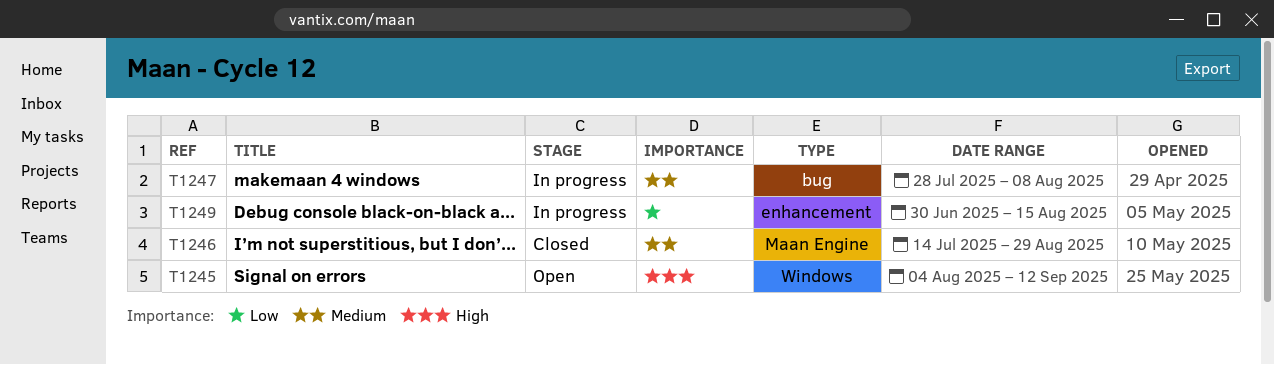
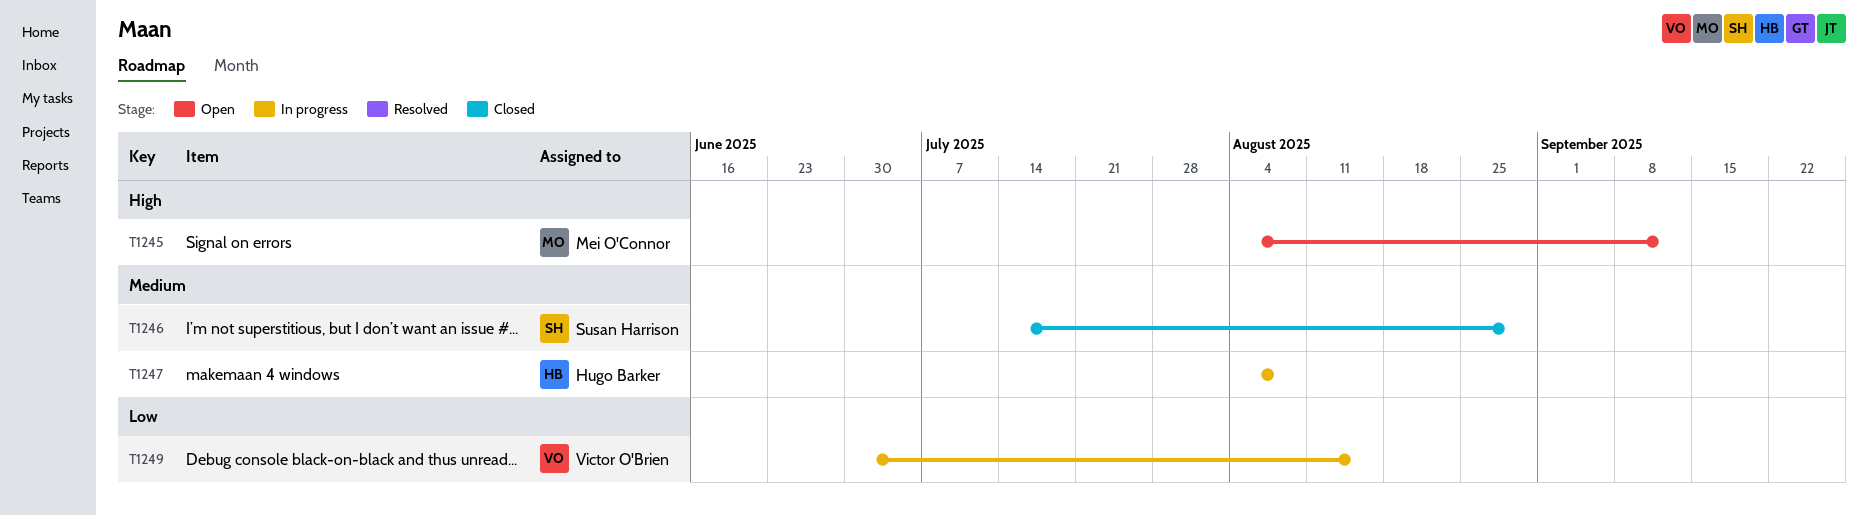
T1247, start: Jul 28 -> Aug 4

